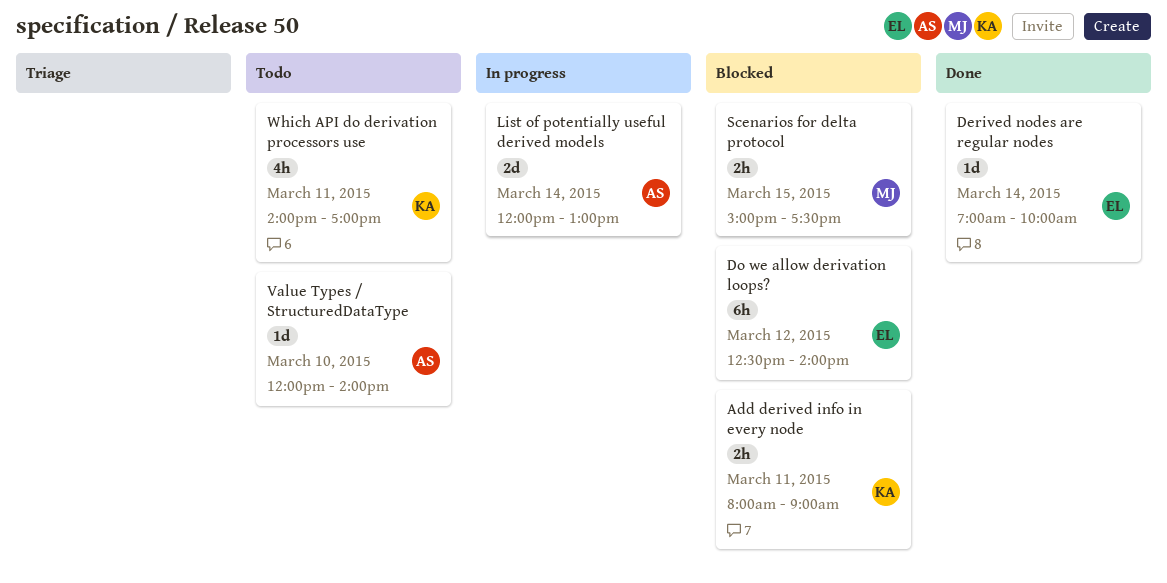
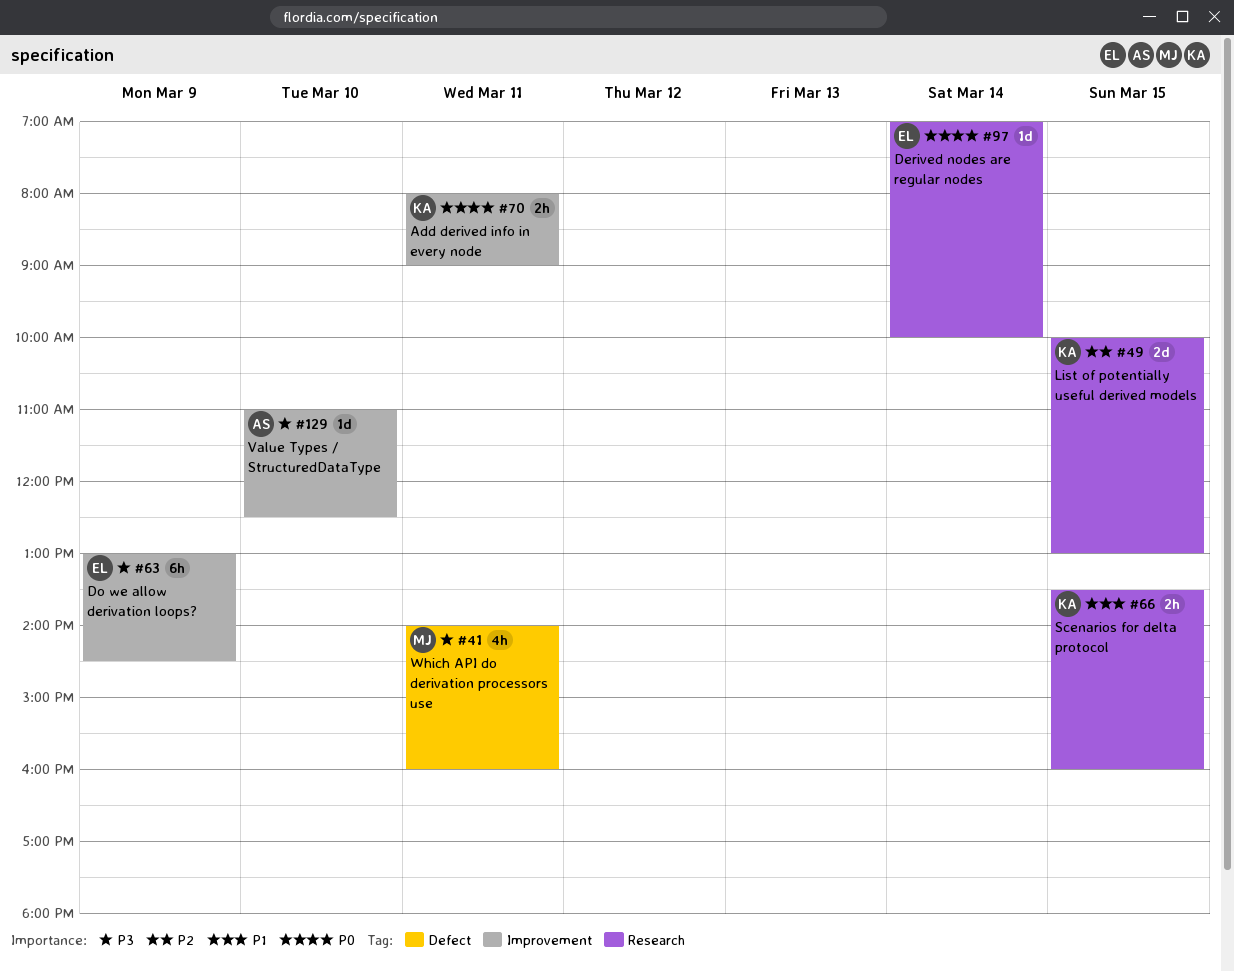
Do we allow derivation loops?, day: Mar 12 -> Mar 9
Do we allow derivation loops?, begins: 12:30 -> 13:00
Do we allow derivation loops?, ends: 14:00 -> 14:30
List of potentially useful derived models, owner: AS -> KA
List of potentially useful derived models, day: Mar 14 -> Mar 15
List of potentially useful derived models, begins: 12:00 -> 10:00
Scenarios for delta protocol, owner: MJ -> KA
Scenarios for delta protocol, begins: 15:00 -> 13:30
Scenarios for delta protocol, ends: 17:30 -> 16:00
Value Types / StructuredDataType, begins: 12:00 -> 11:00
Value Types / StructuredDataType, ends: 14:00 -> 12:30
Which API do derivation processors use, owner: KA -> MJ
Which API do derivation processors use, ends: 17:00 -> 16:00

